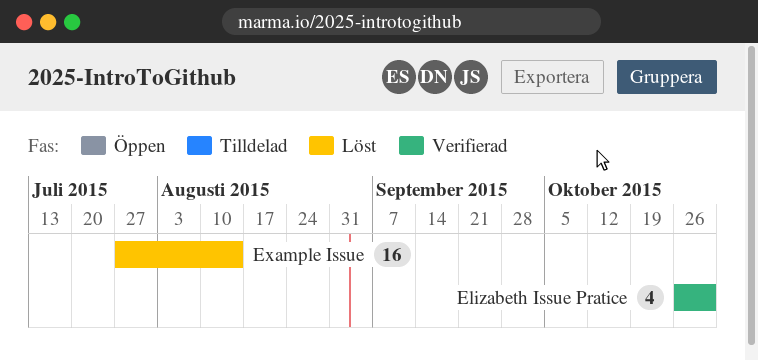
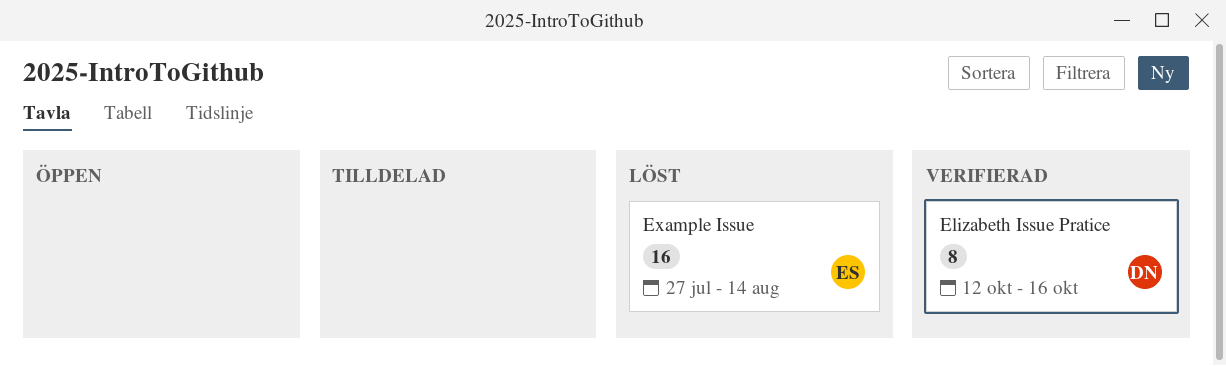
Elizabeth Issue Pratice, estimate: 4 -> 8
Elizabeth Issue Pratice, start: Oct 26 -> Oct 12
Elizabeth Issue Pratice, due: Oct 30 -> Oct 16

